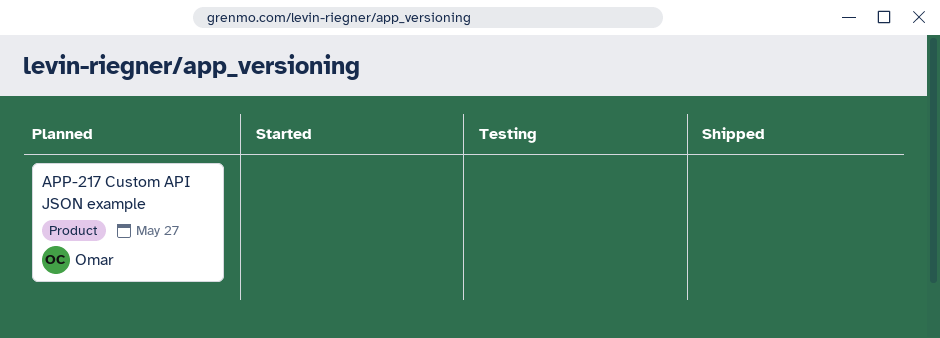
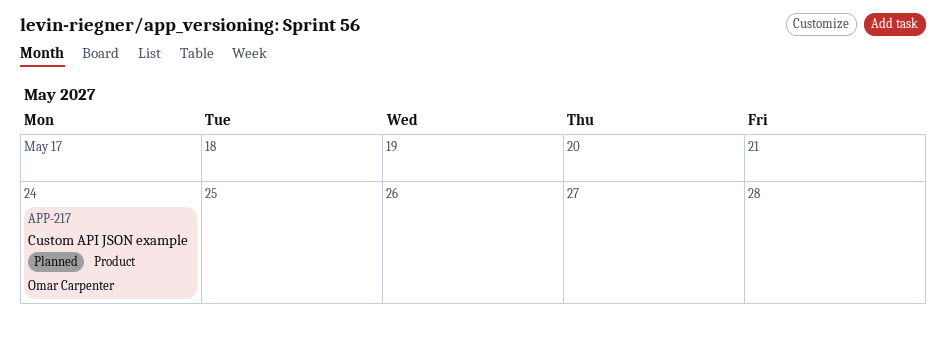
APP-217, due: May 27 -> May 24

